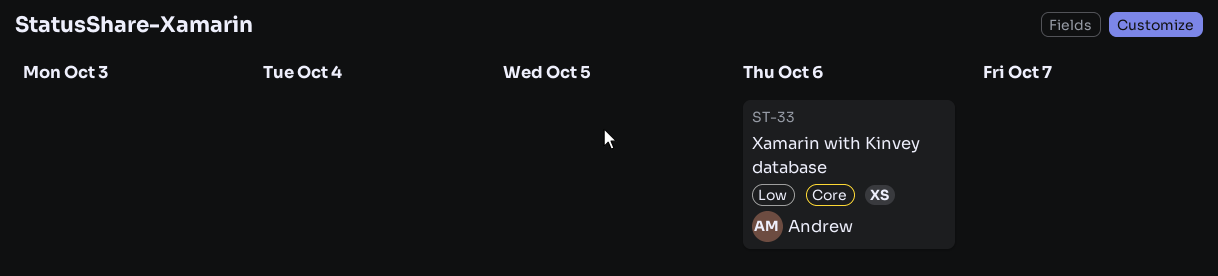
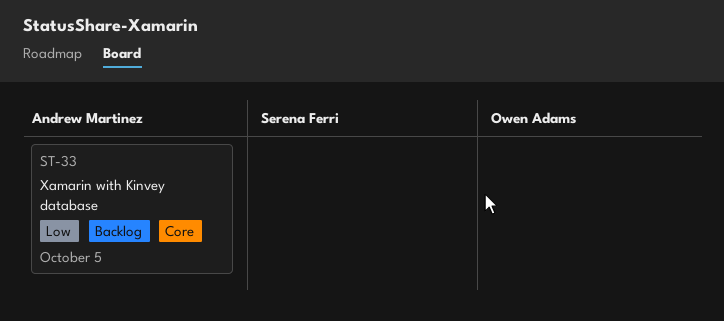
ST-33, due: Oct 6 -> Oct 5

